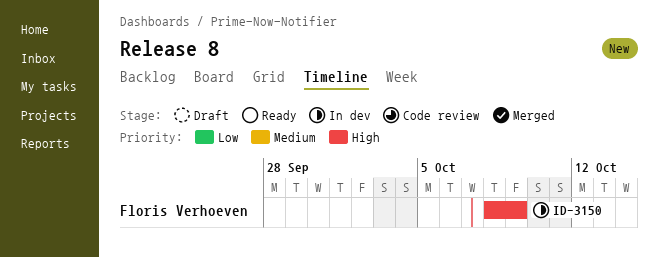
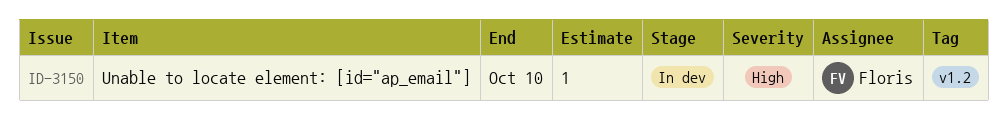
ID-3150, due: Oct 9 -> Oct 10

